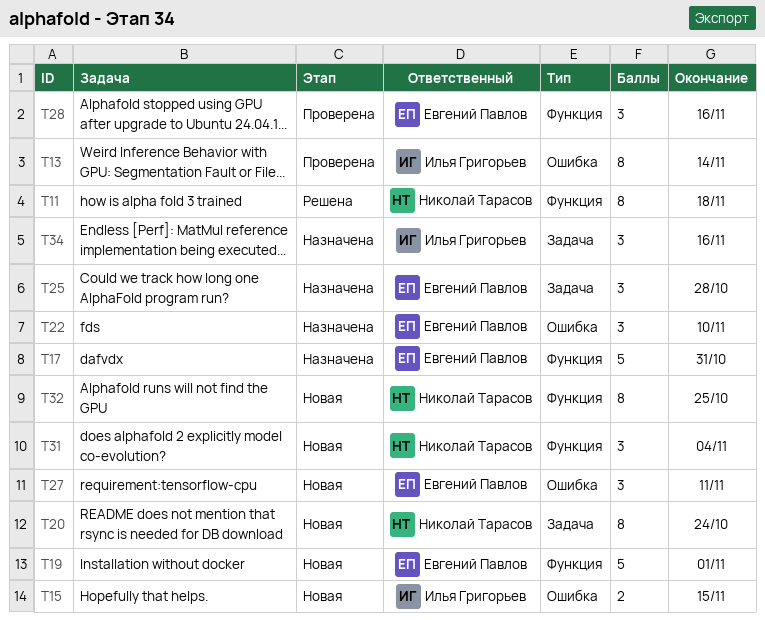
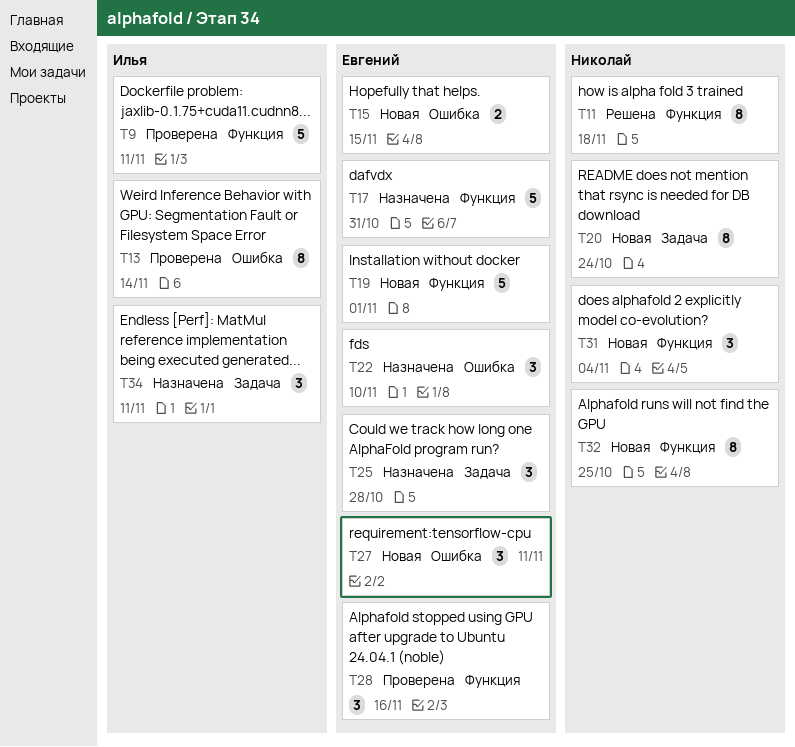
T9: none -> present
T15, owner: Илья Григорьев -> Евгений Павлов
T34, due: Nov 16 -> Nov 11

